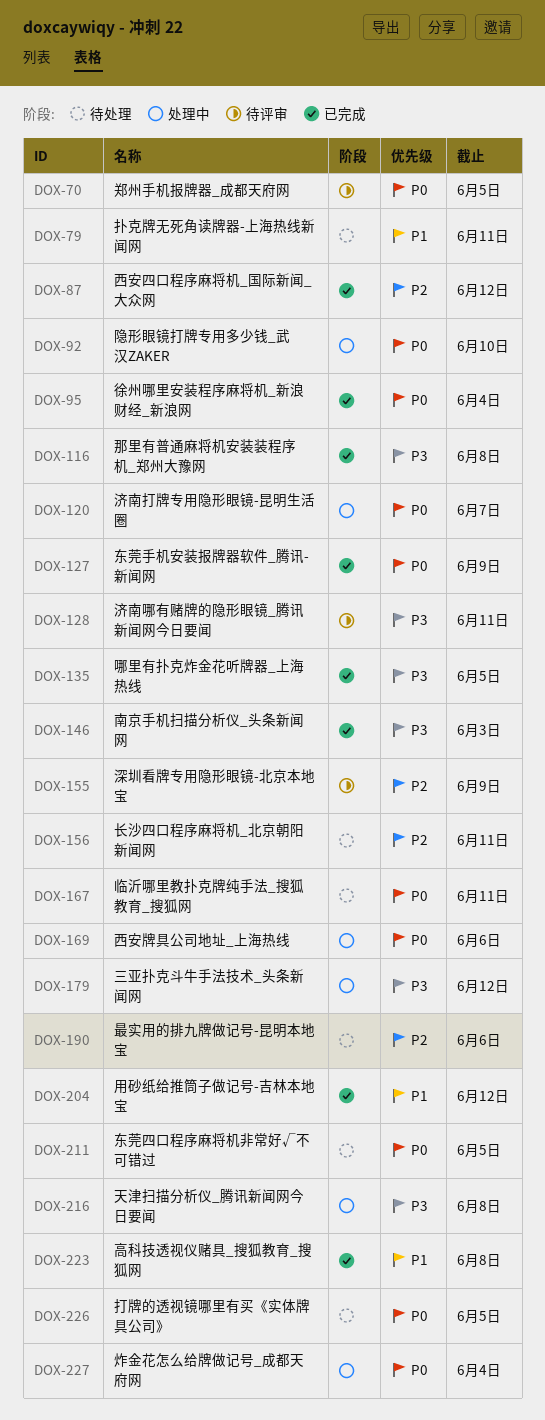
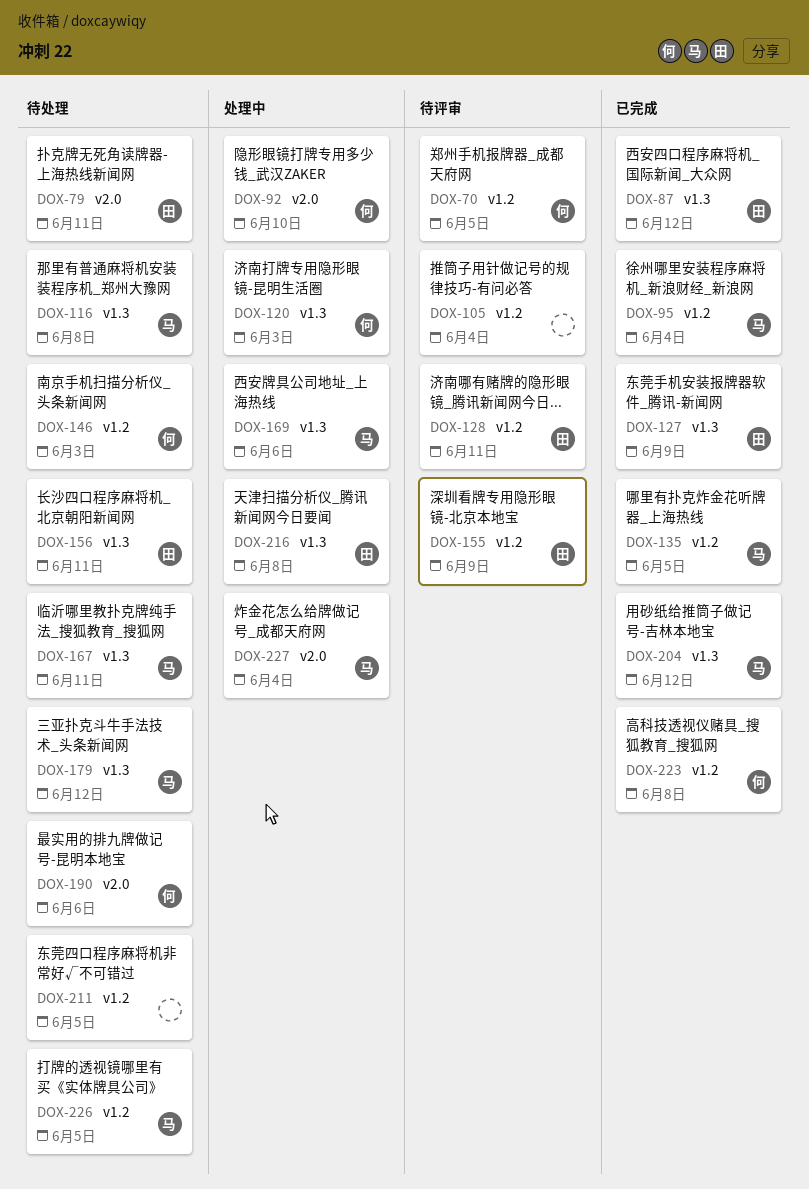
DOX-105: none -> present
DOX-116, status: 已完成 -> 待处理
DOX-120, due: Jun 7 -> Jun 3
DOX-146, status: 已完成 -> 待处理
DOX-179, status: 处理中 -> 待处理

